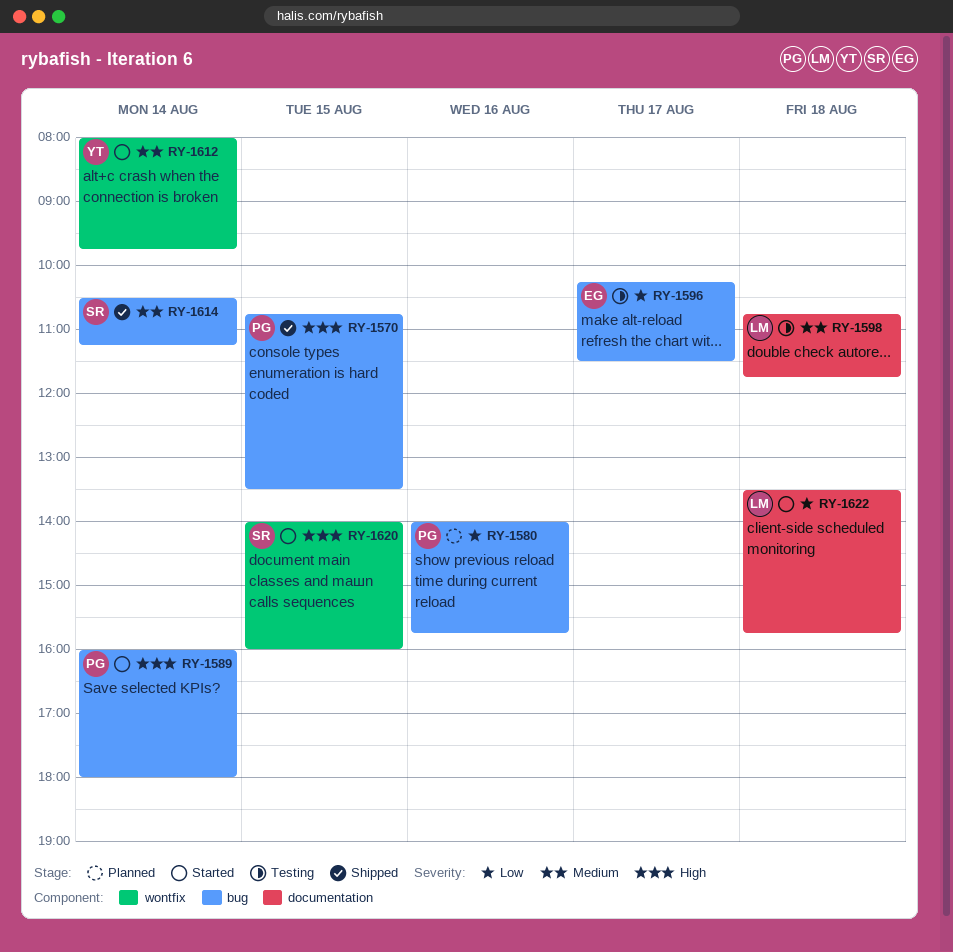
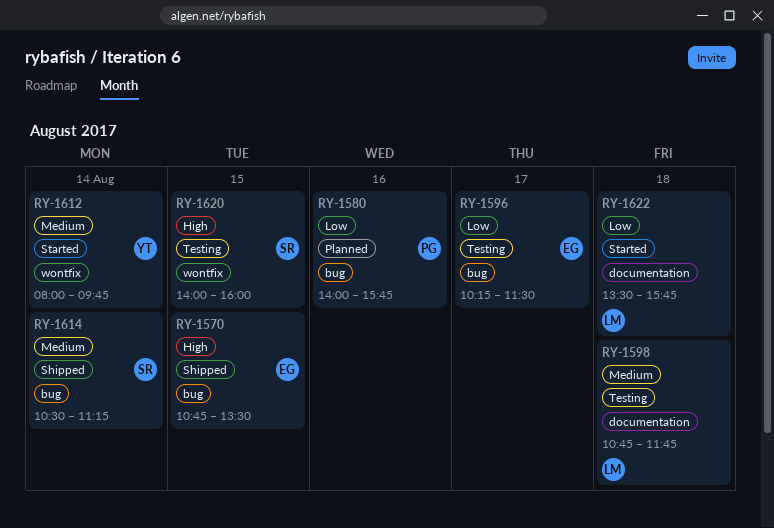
RY-1570, owner: PG -> EG
RY-1589: present -> none
RY-1620, status: Started -> Testing

